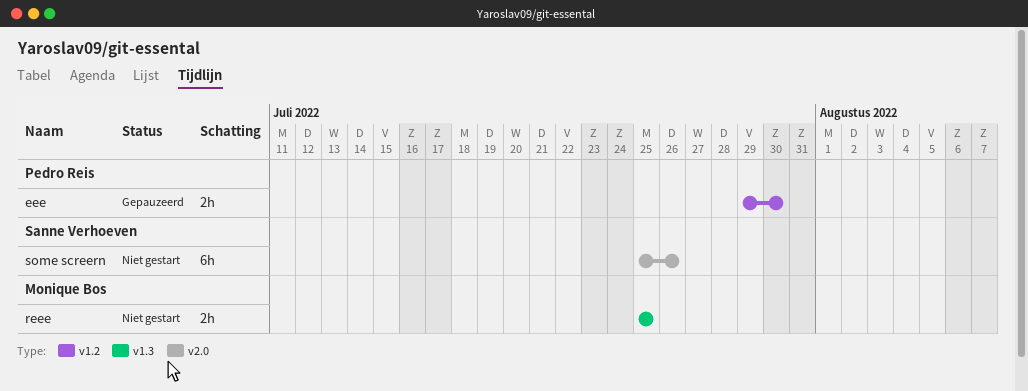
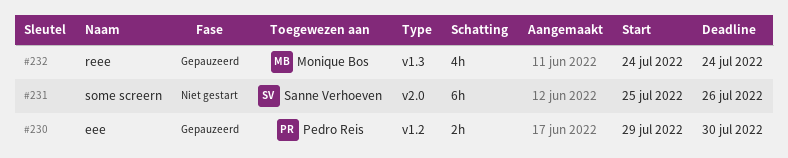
reee, status: Niet gestart -> Gepauzeerd
reee, estimate: 2h -> 4h
reee, start: Jul 25 -> Jul 24
reee, due: Jul 25 -> Jul 24

